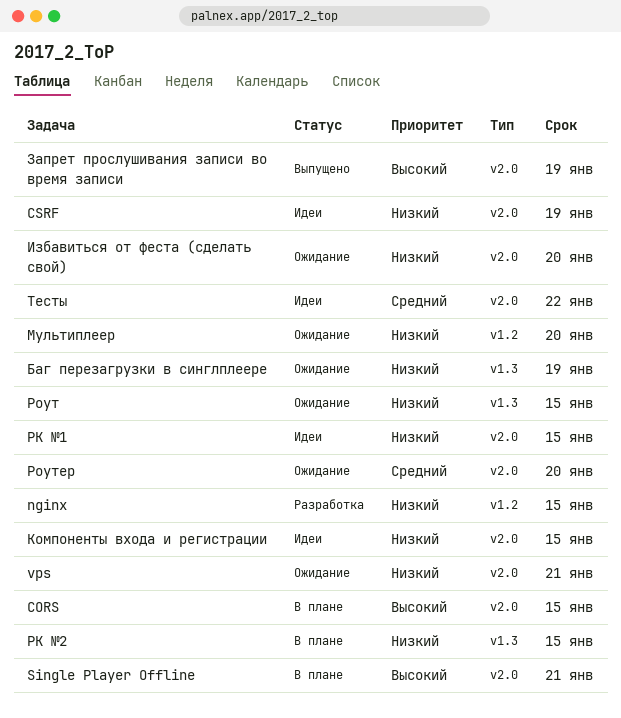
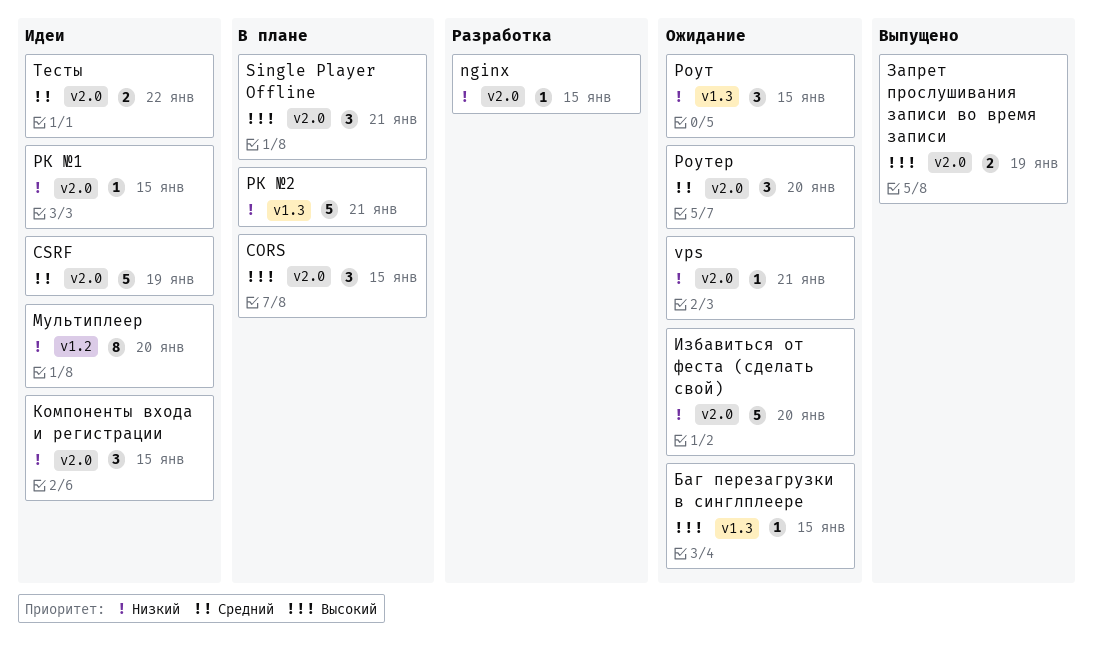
CSRF, priority: Низкий -> Средний
nginx, label: v1.2 -> v2.0
Баг перезагрузки в синглплеере, priority: Низкий -> Высокий
Баг перезагрузки в синглплеере, due: Jan 19 -> Jan 15
Мультиплеер, status: Ожидание -> Идеи
РК №2, due: Jan 15 -> Jan 21

